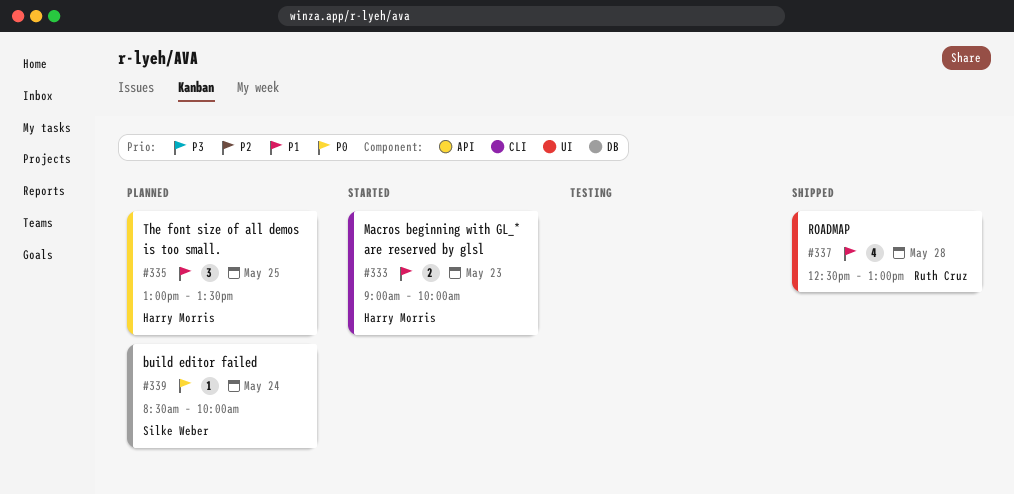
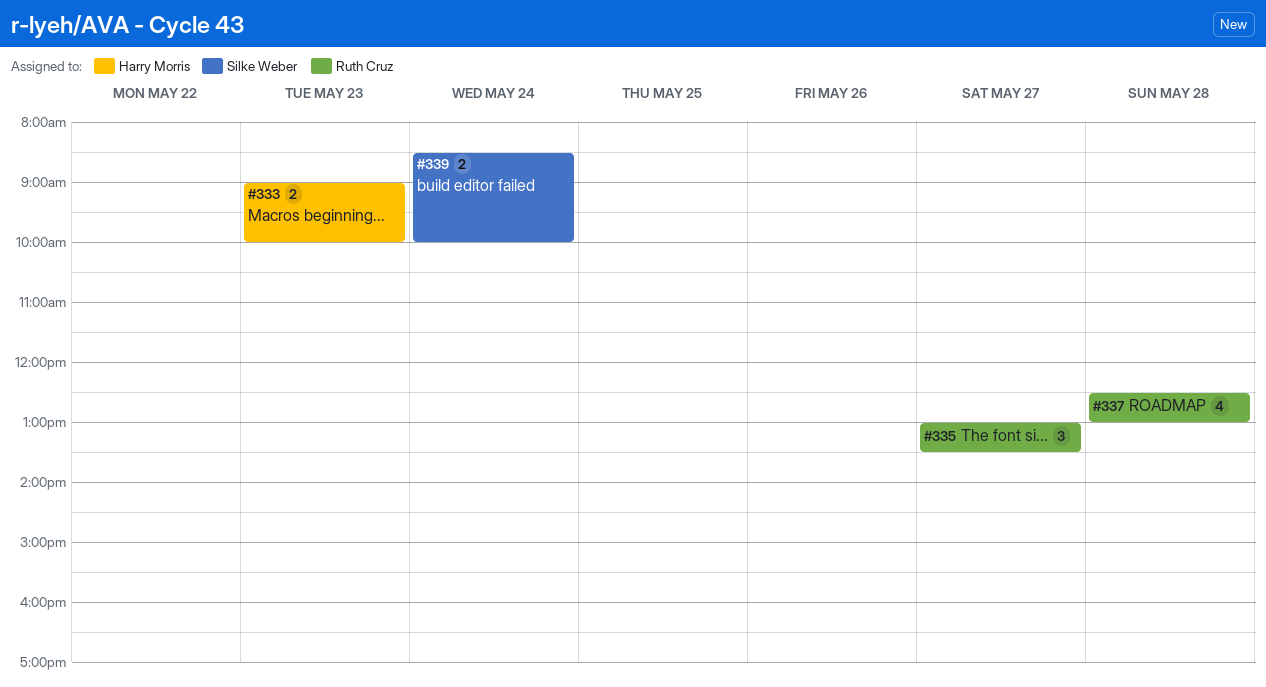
#335, owner: Harry Morris -> Ruth Cruz
#335, day: May 25 -> May 27
#339, estimate: 1 -> 2

